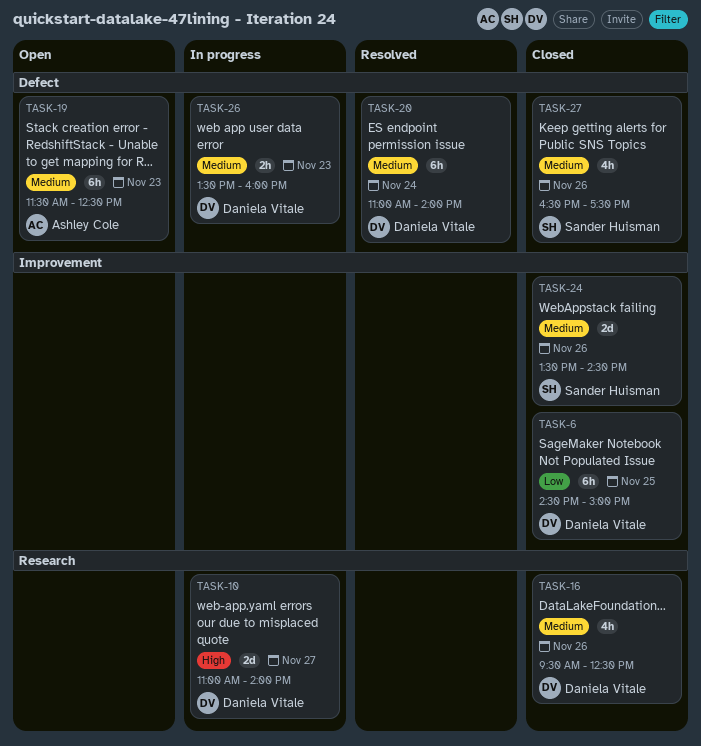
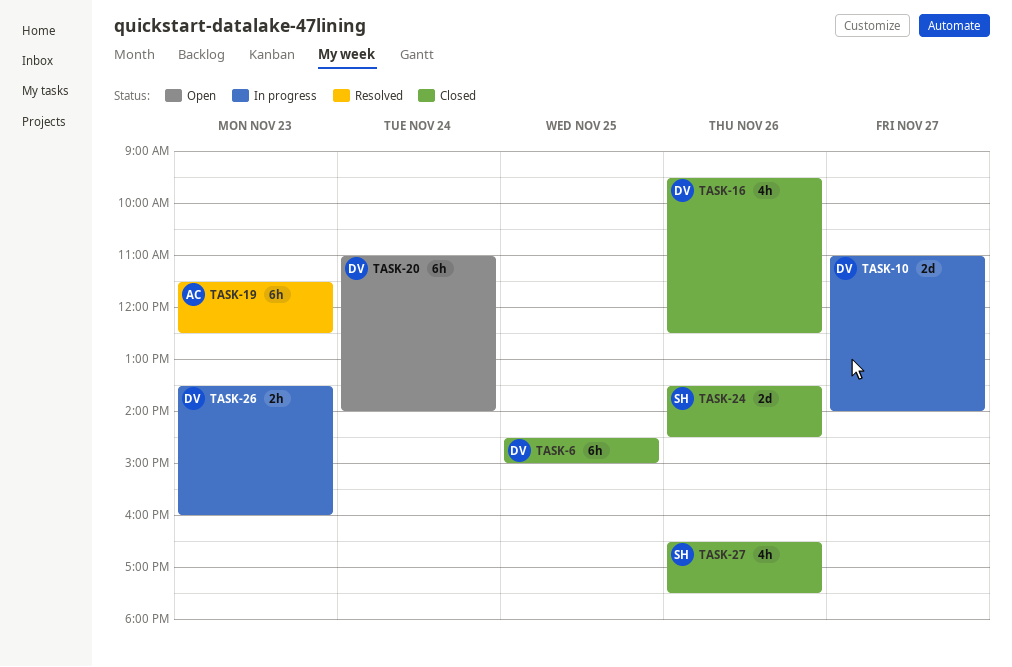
TASK-19, status: Open -> Resolved
TASK-20, status: Resolved -> Open

